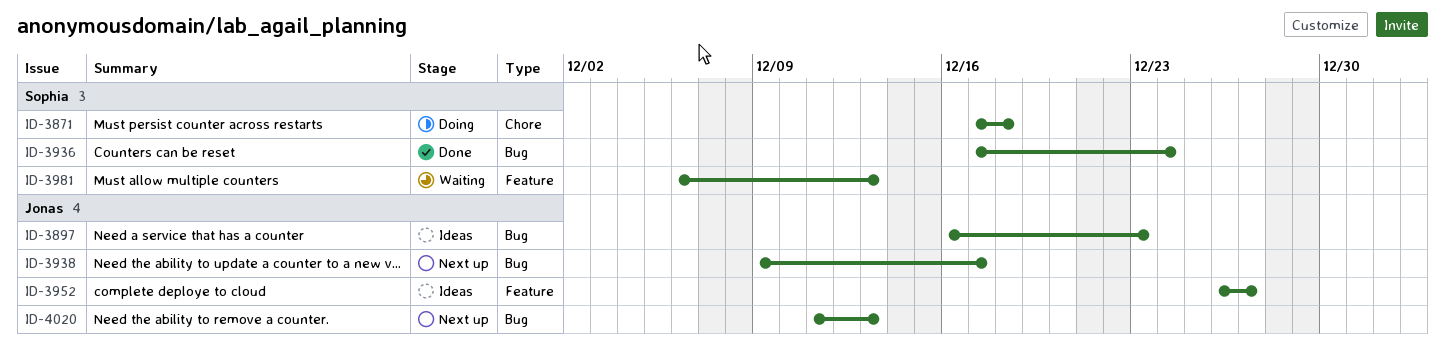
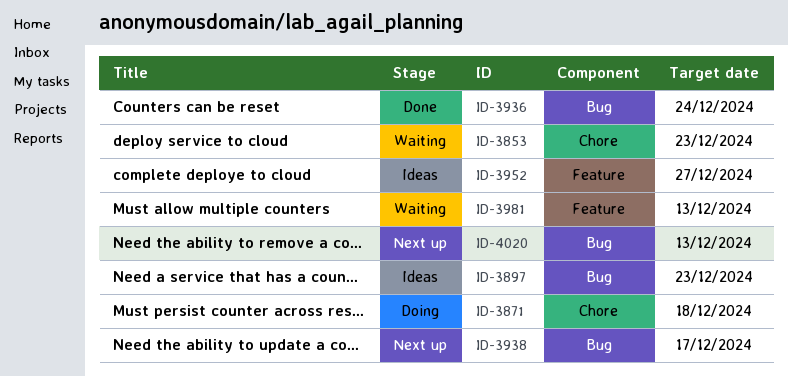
ID-3853: none -> present

